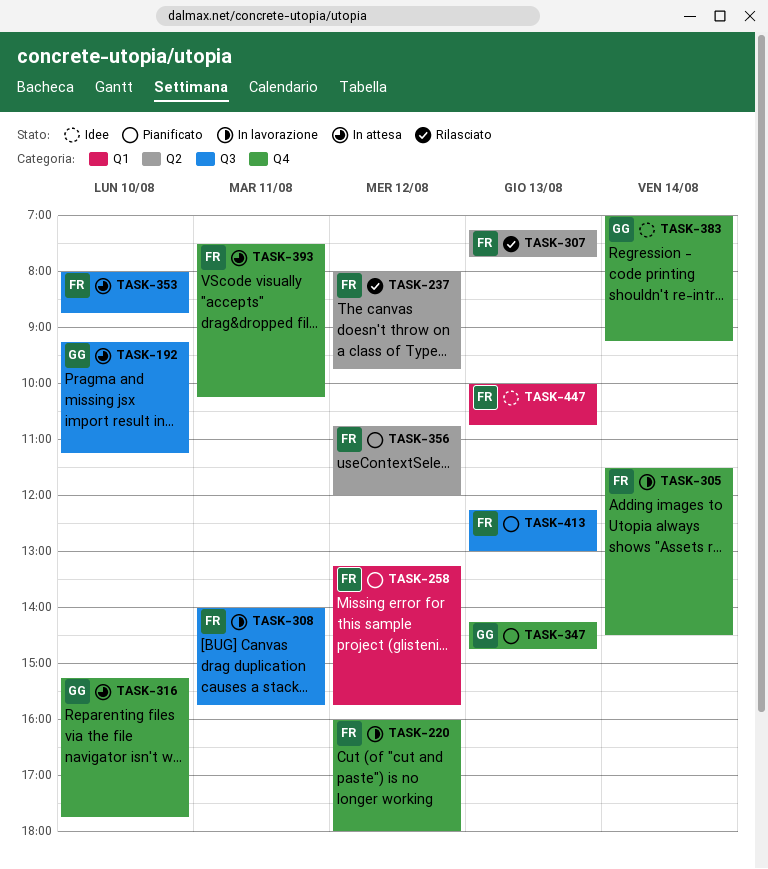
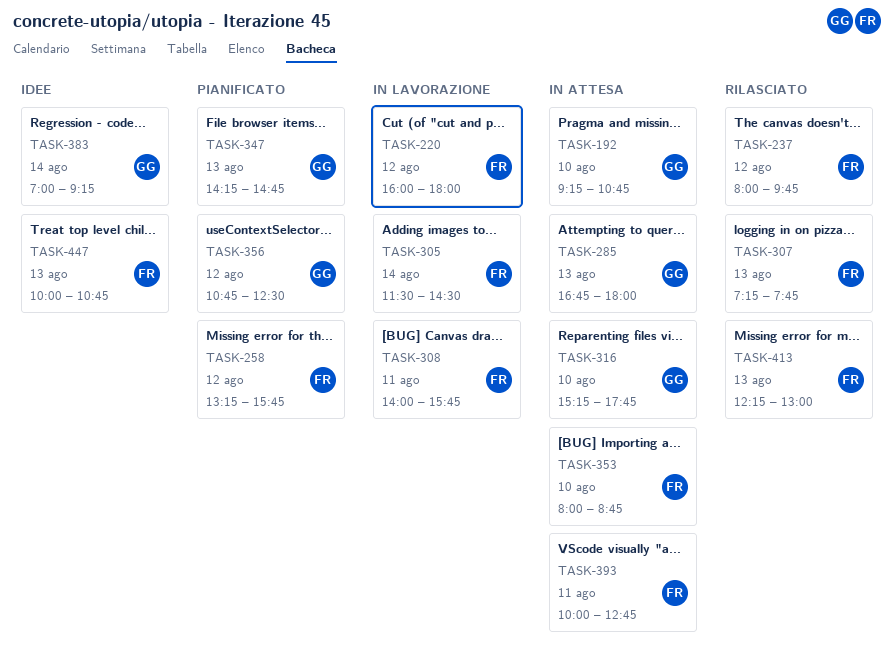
TASK-192, ends: 11:15 -> 10:45
TASK-285: none -> present
TASK-356, owner: FR -> GG
TASK-356, ends: 12:00 -> 12:30
TASK-393, begins: 07:30 -> 10:00
TASK-393, ends: 10:15 -> 12:45
TASK-413, status: Pianificato -> Rilasciato

